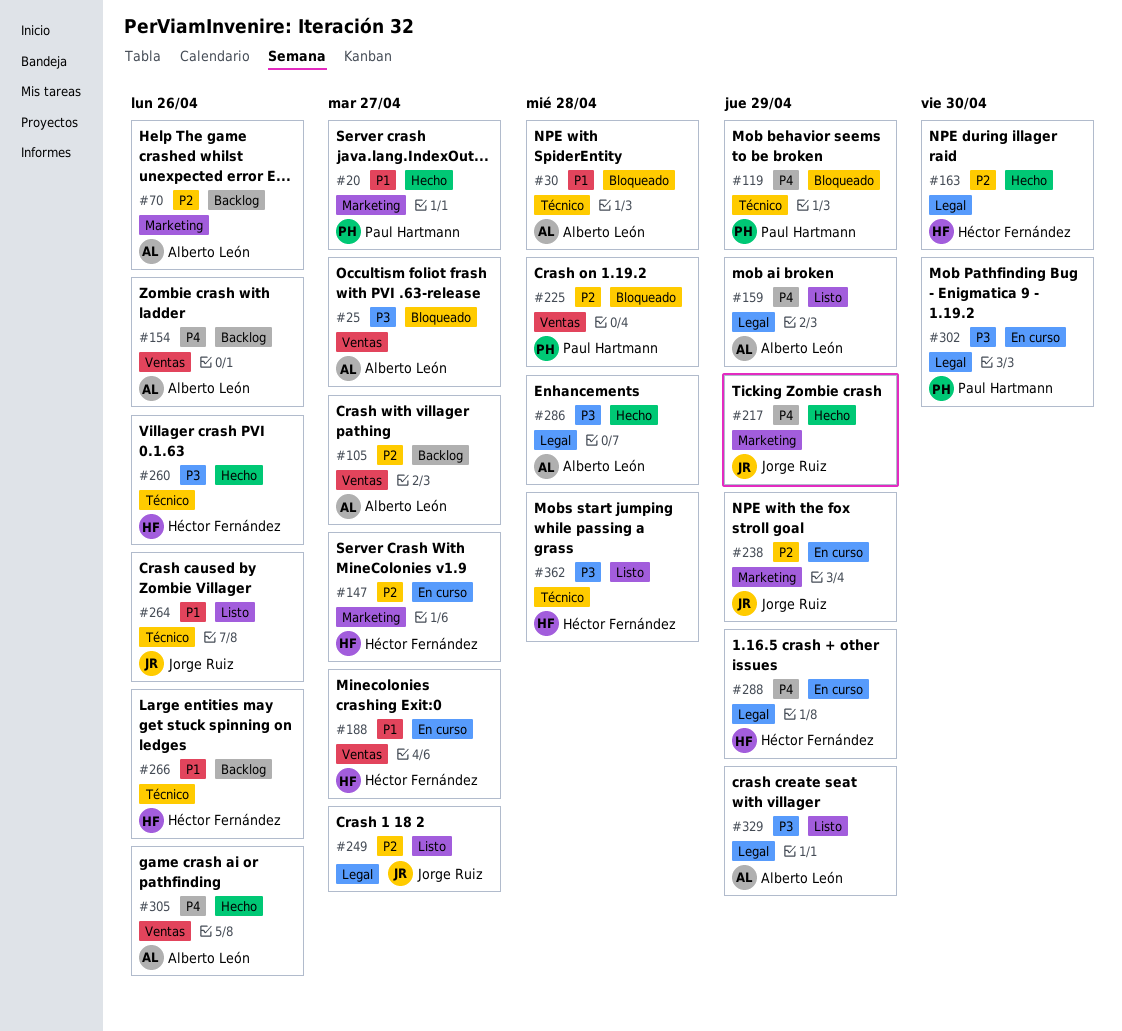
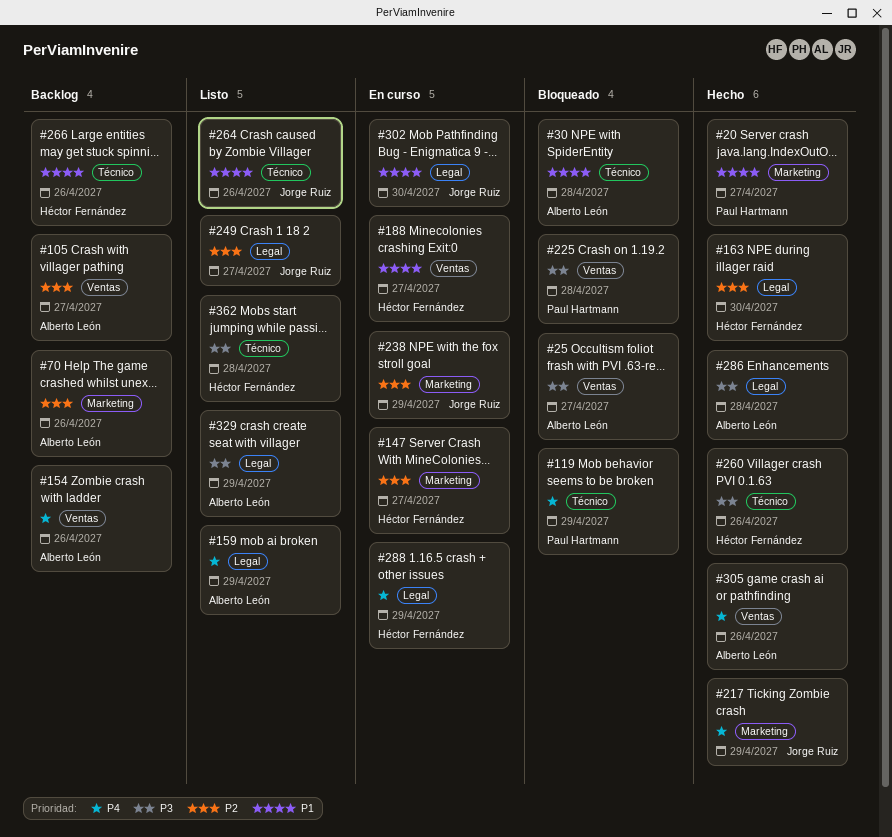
#225, priority: P2 -> P3
#302, owner: Paul Hartmann -> Jorge Ruiz
#302, priority: P3 -> P1

